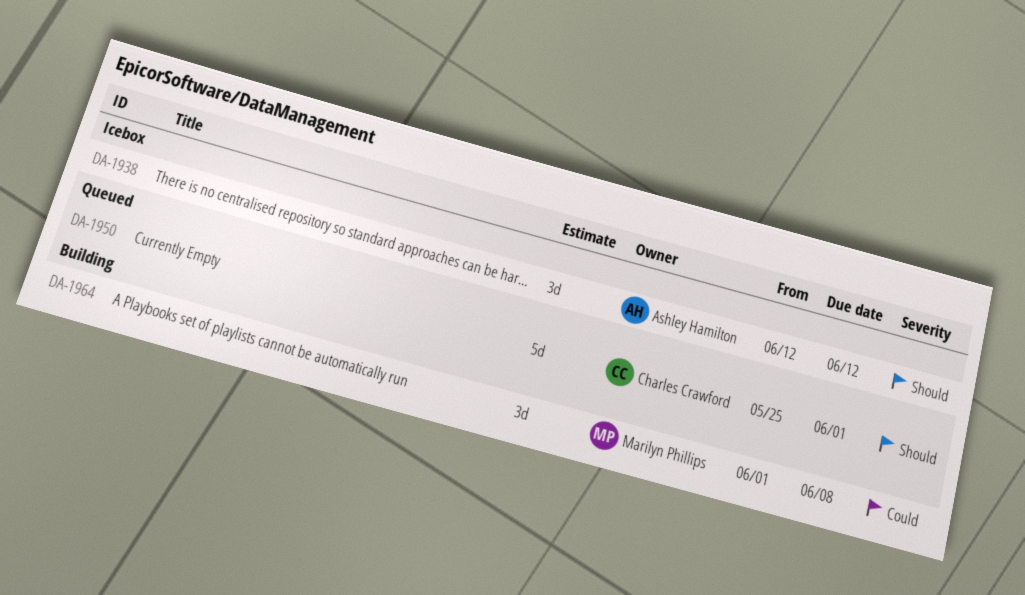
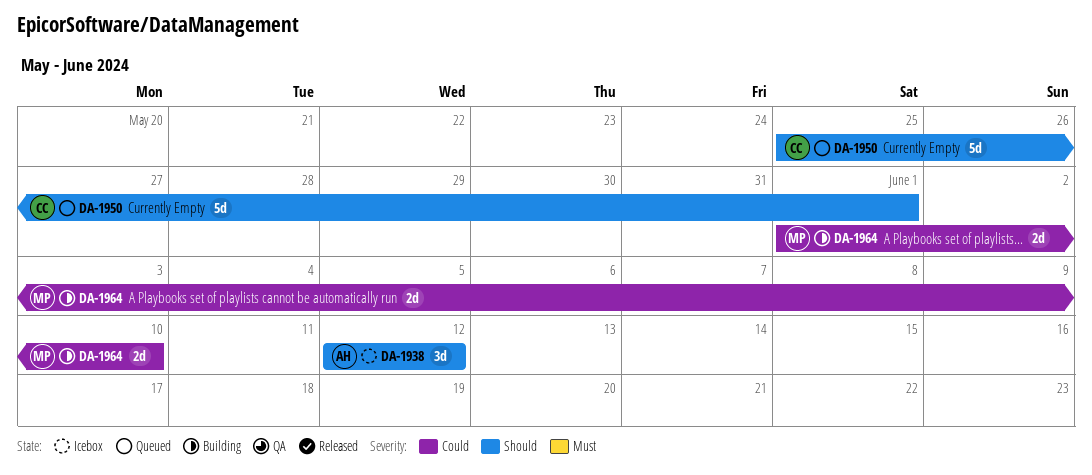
DA-1964, estimate: 3d -> 2d
DA-1964, due: Jun 8 -> Jun 10

